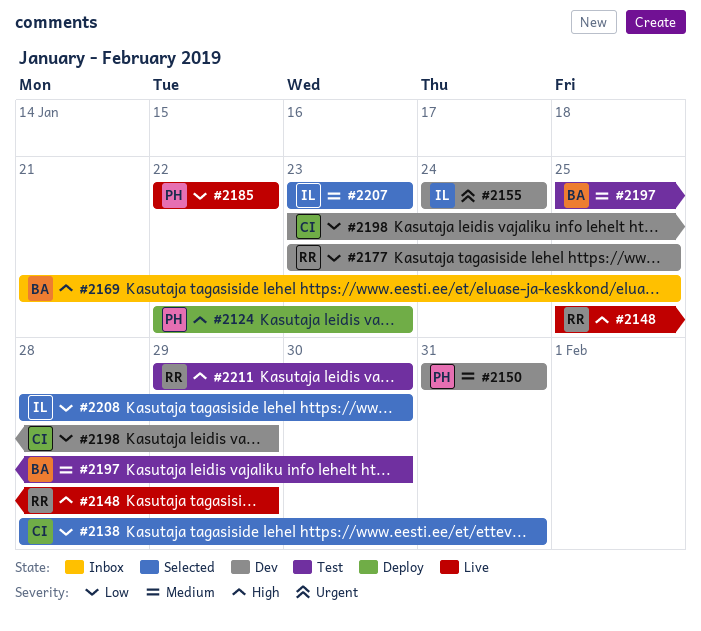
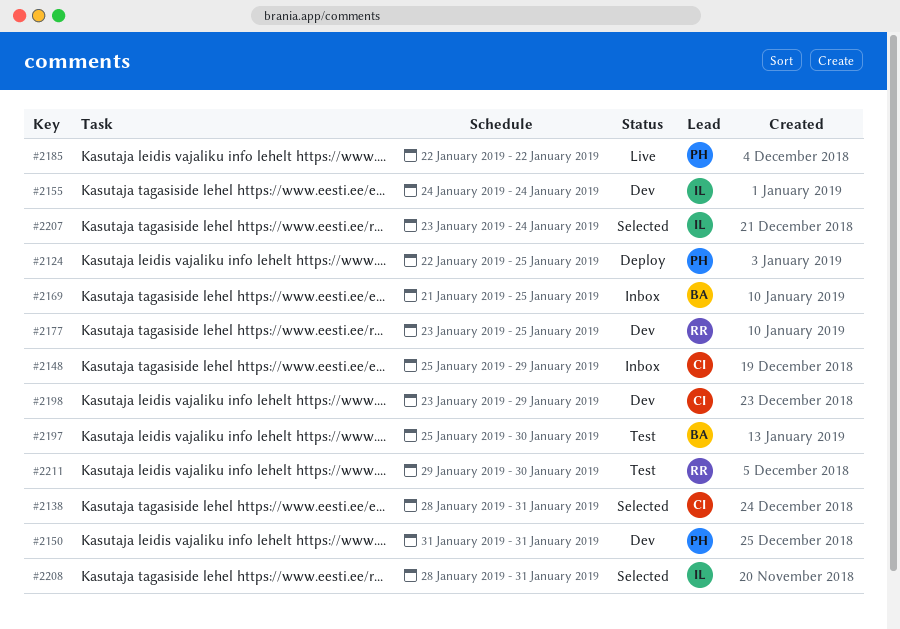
#2124, due: Jan 23 -> Jan 25
#2148, status: Live -> Inbox
#2148, owner: RR -> CI
#2207, due: Jan 23 -> Jan 24
#2208, due: Jan 30 -> Jan 31

